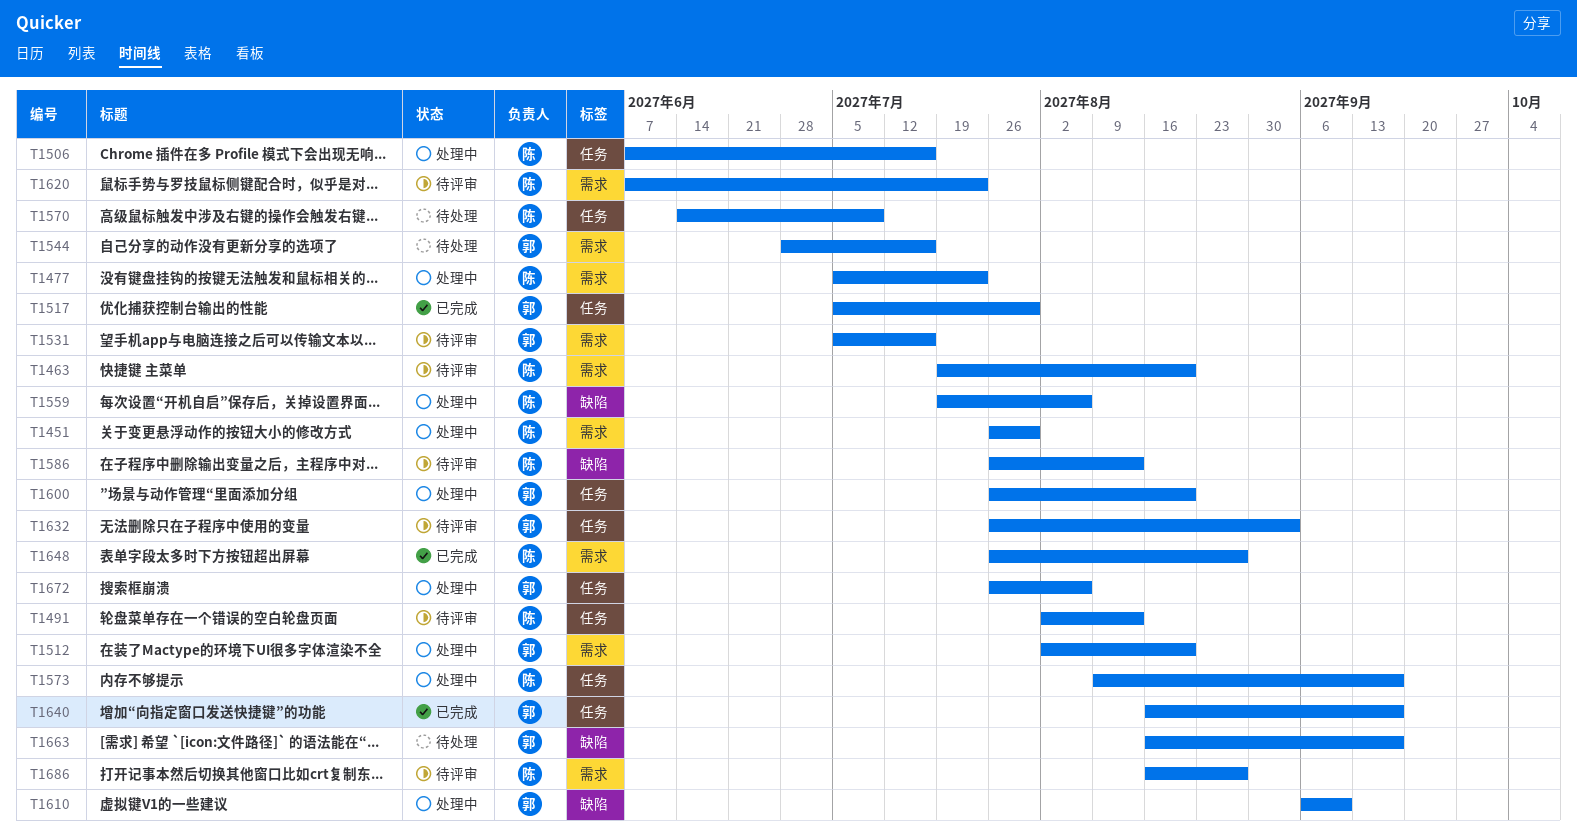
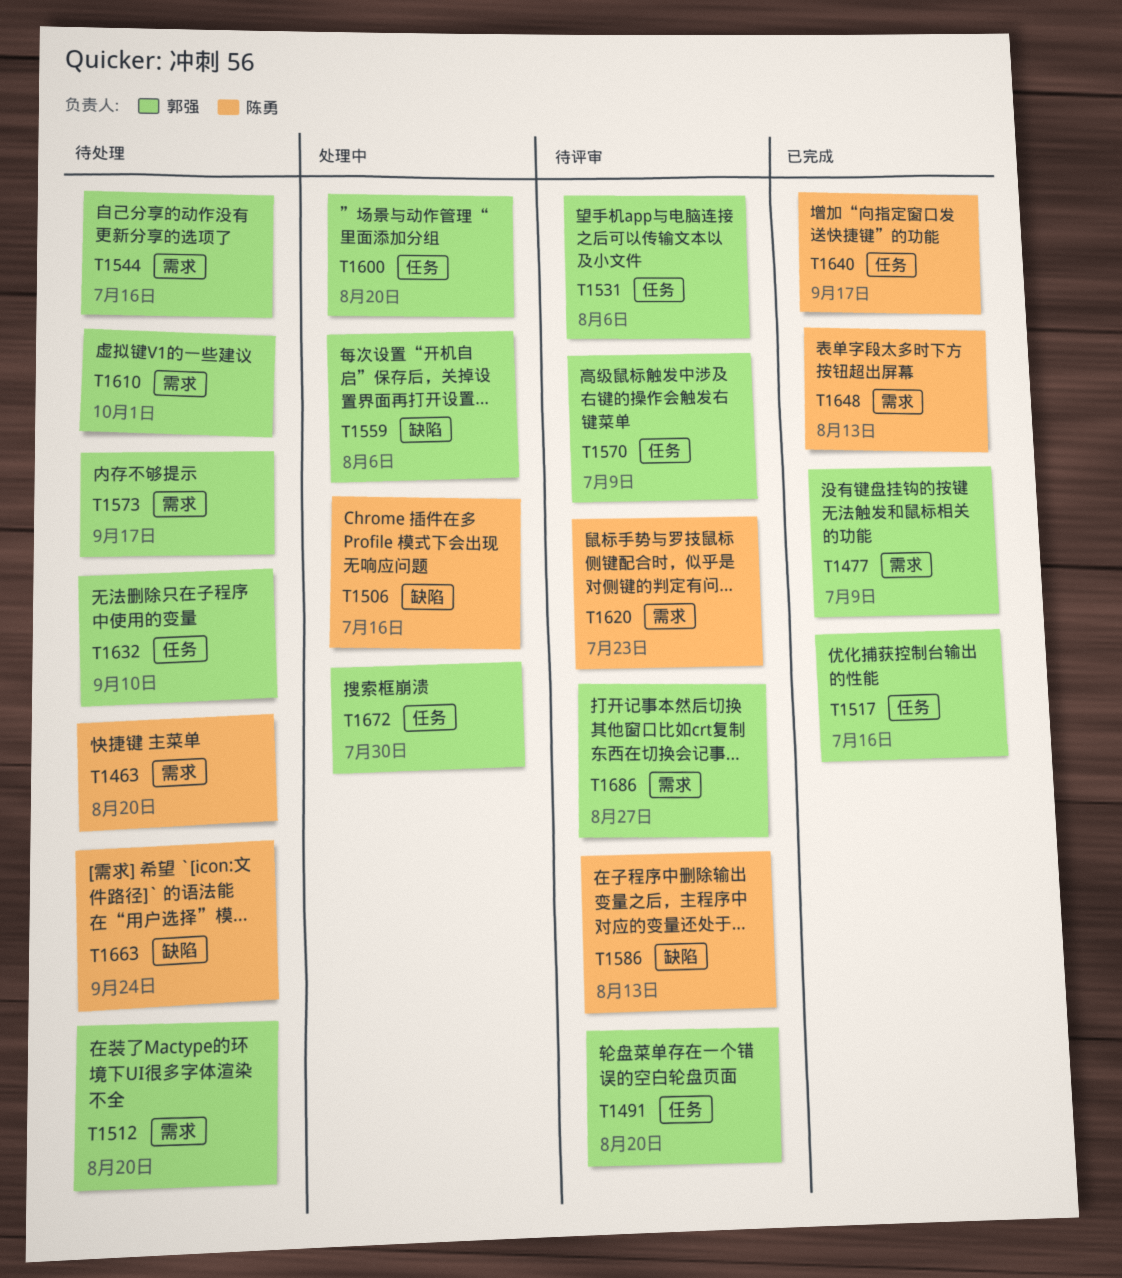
T1451: present -> none
T1463, status: 待评审 -> 待处理
T1477, status: 处理中 -> 已完成
T1477, owner: 陈勇 -> 郭强
T1477, due: Jul 23 -> Jul 9
T1491, owner: 陈勇 -> 郭强
T1491, due: Aug 13 -> Aug 20
T1506, label: 任务 -> 缺陷
T1512, status: 处理中 -> 待处理
T1517, due: Jul 30 -> Jul 16
T1531, label: 需求 -> 任务
T1531, due: Jul 16 -> Aug 6
T1559, owner: 陈勇 -> 郭强
T1570, status: 待处理 -> 待评审
T1570, owner: 陈勇 -> 郭强
T1573, status: 处理中 -> 待处理
T1573, owner: 陈勇 -> 郭强
T1573, label: 任务 -> 需求
T1610, status: 处理中 -> 待处理
T1610, label: 缺陷 -> 需求
T1610, due: Sep 10 -> Oct 1
T1632, status: 待评审 -> 待处理
T1632, due: Sep 3 -> Sep 10
T1640, owner: 郭强 -> 陈勇
T1648, due: Aug 27 -> Aug 13
T1663, owner: 郭强 -> 陈勇
T1663, due: Sep 17 -> Sep 24
T1672, due: Aug 6 -> Jul 30
T1686, owner: 陈勇 -> 郭强

